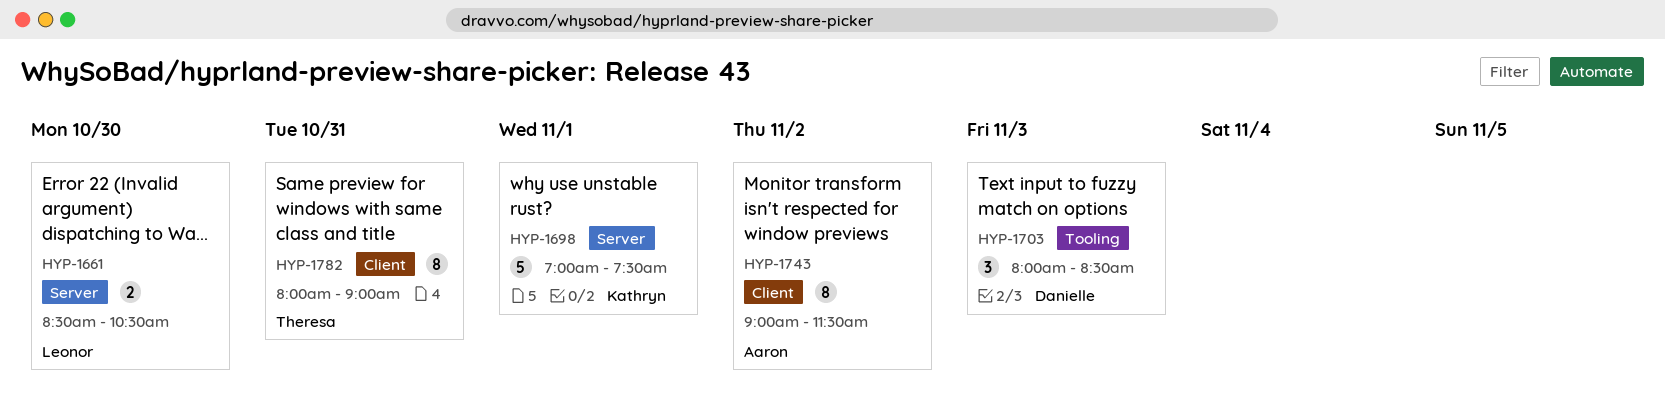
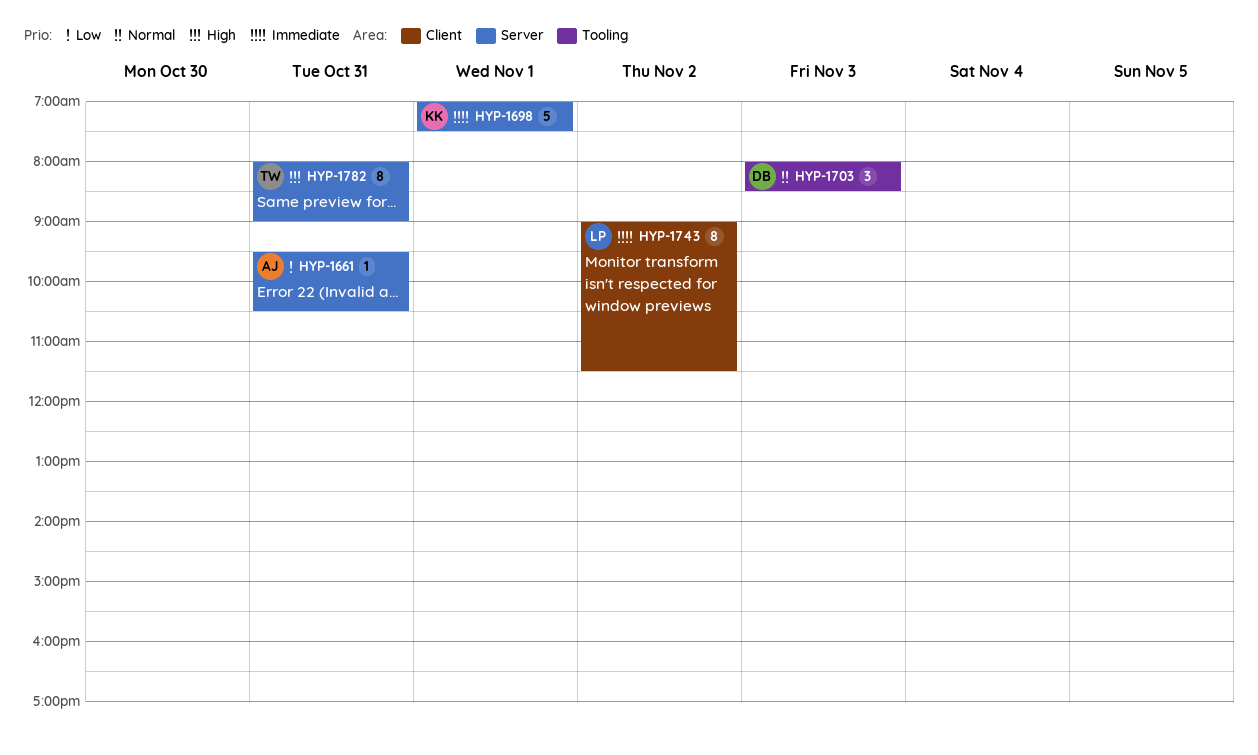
HYP-1661, owner: Leonor -> Aaron
HYP-1661, estimate: 2 -> 1
HYP-1661, day: Oct 30 -> Oct 31
HYP-1661, begins: 08:30 -> 09:30
HYP-1743, owner: Aaron -> Leonor
HYP-1782, label: Client -> Server

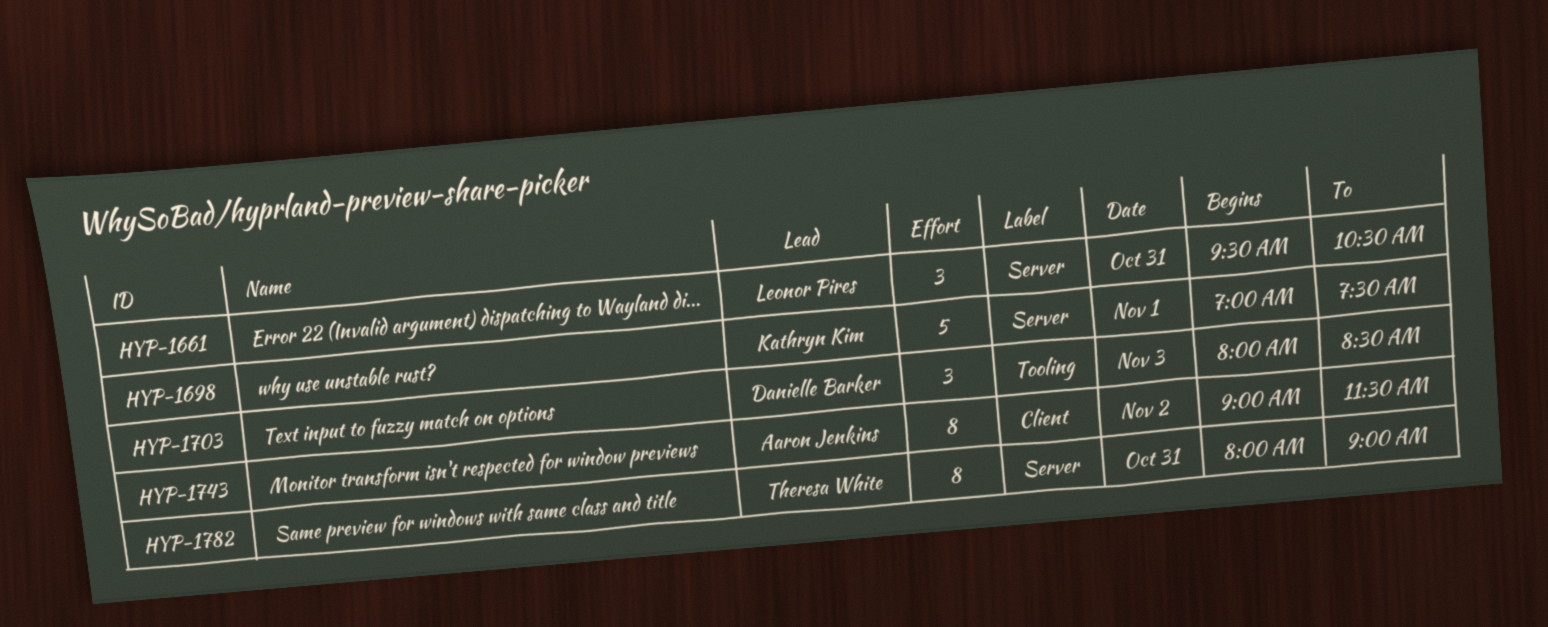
HYP-1661, owner: Aaron Jenkins -> Leonor Pires
HYP-1661, estimate: 1 -> 3
HYP-1743, owner: Leonor Pires -> Aaron Jenkins

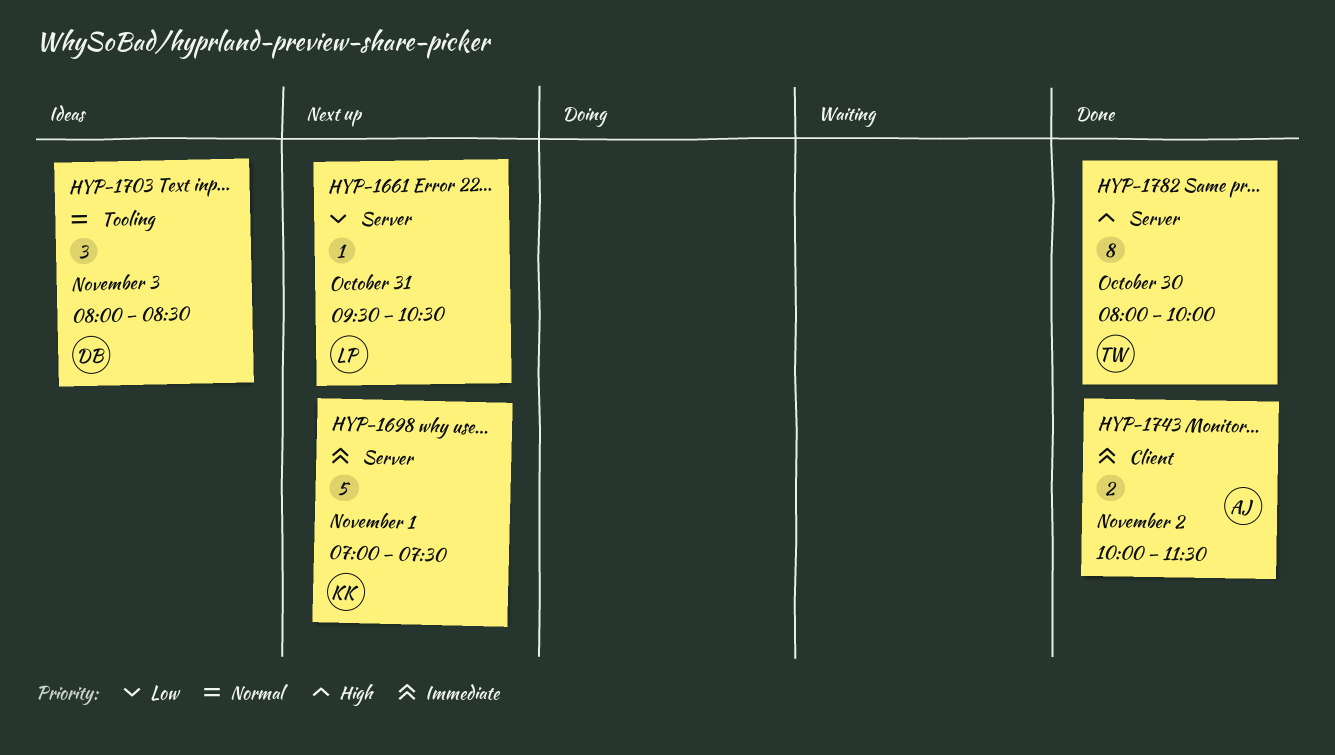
HYP-1661, estimate: 3 -> 1
HYP-1743, estimate: 8 -> 2
HYP-1743, begins: 09:00 -> 10:00
HYP-1782, day: Oct 31 -> Oct 30
HYP-1782, ends: 09:00 -> 10:00

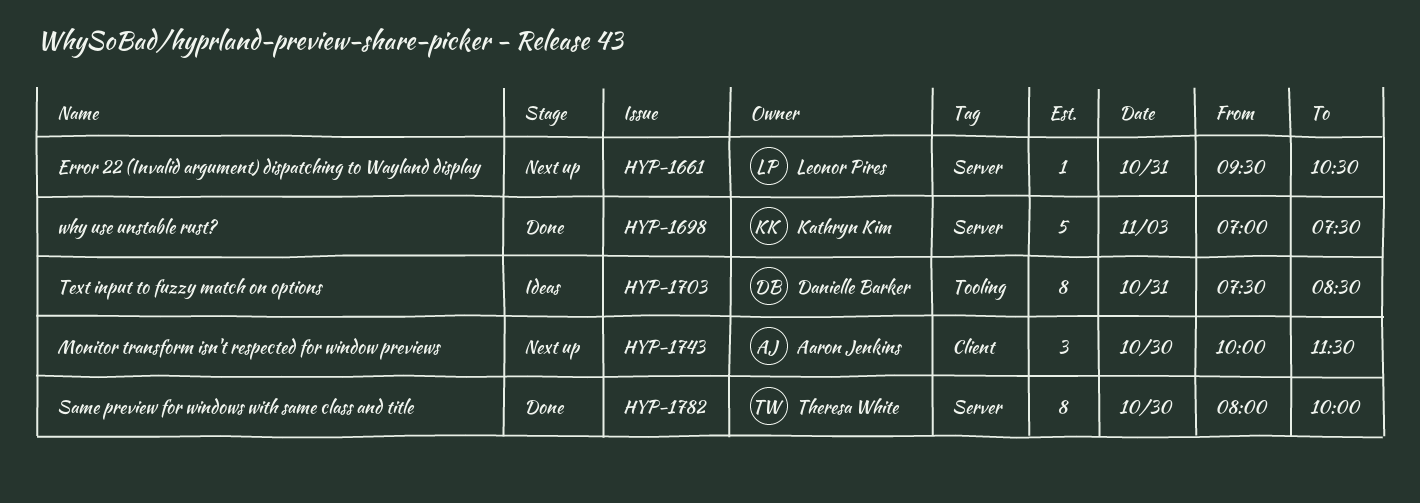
HYP-1698, status: Next up -> Done
HYP-1698, day: Nov 1 -> Nov 3
HYP-1703, estimate: 3 -> 8
HYP-1703, day: Nov 3 -> Oct 31
HYP-1703, begins: 08:00 -> 07:30
HYP-1743, status: Done -> Next up
HYP-1743, estimate: 2 -> 3
HYP-1743, day: Nov 2 -> Oct 30

